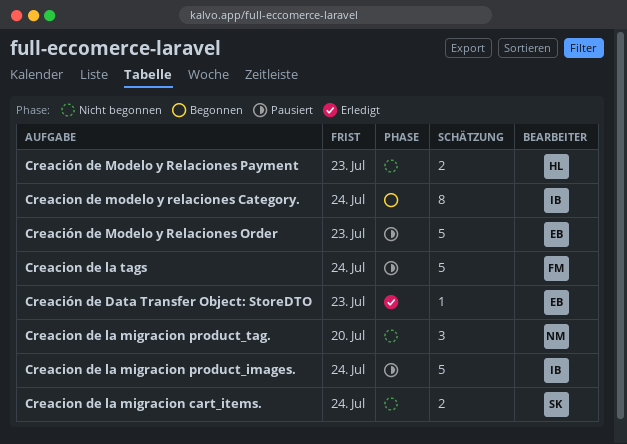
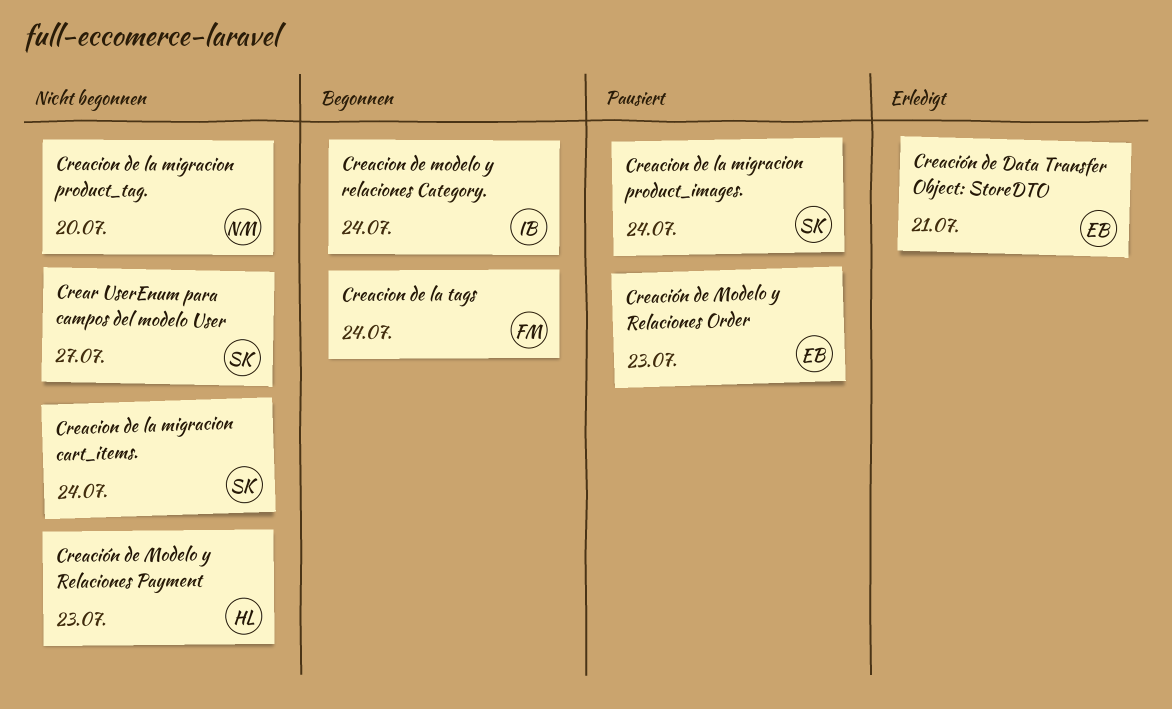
Creacion de la migracion product_images., owner: IB -> SK
Creacion de la tags, status: Pausiert -> Begonnen
Creación de Data Transfer Object: StoreDTO, due: Jul 23 -> Jul 21
Crear UserEnum para campos del modelo User: none -> present

